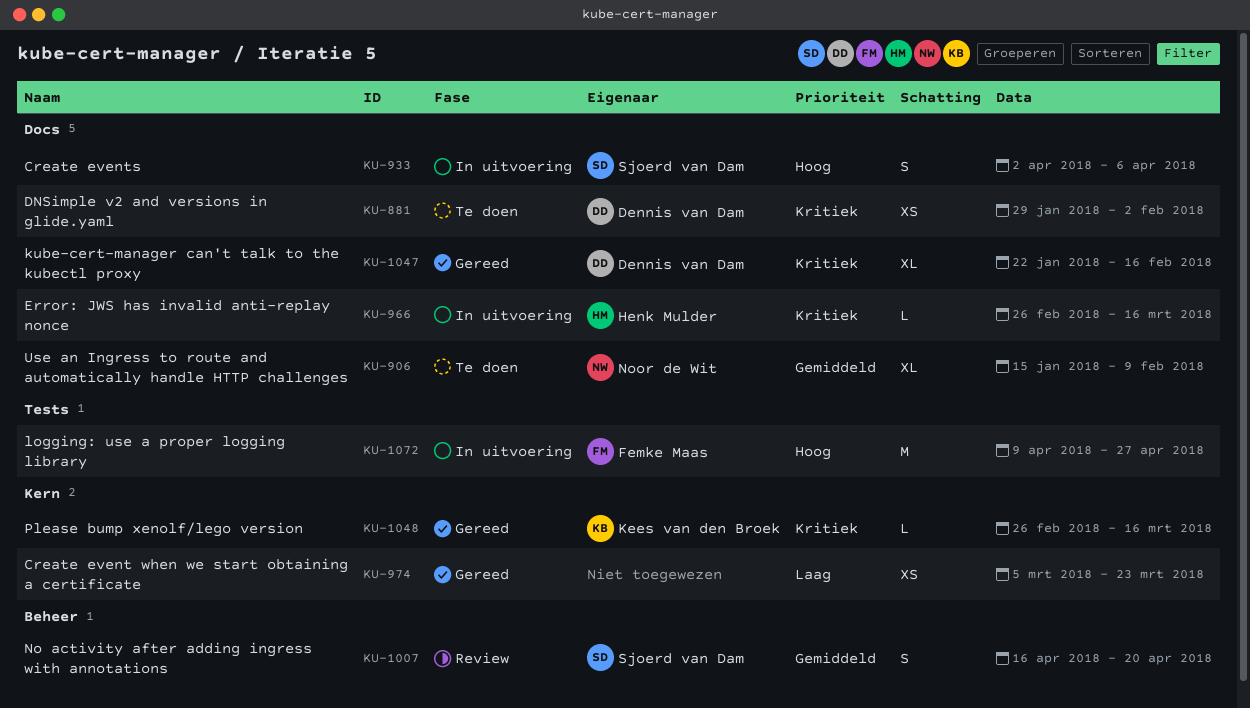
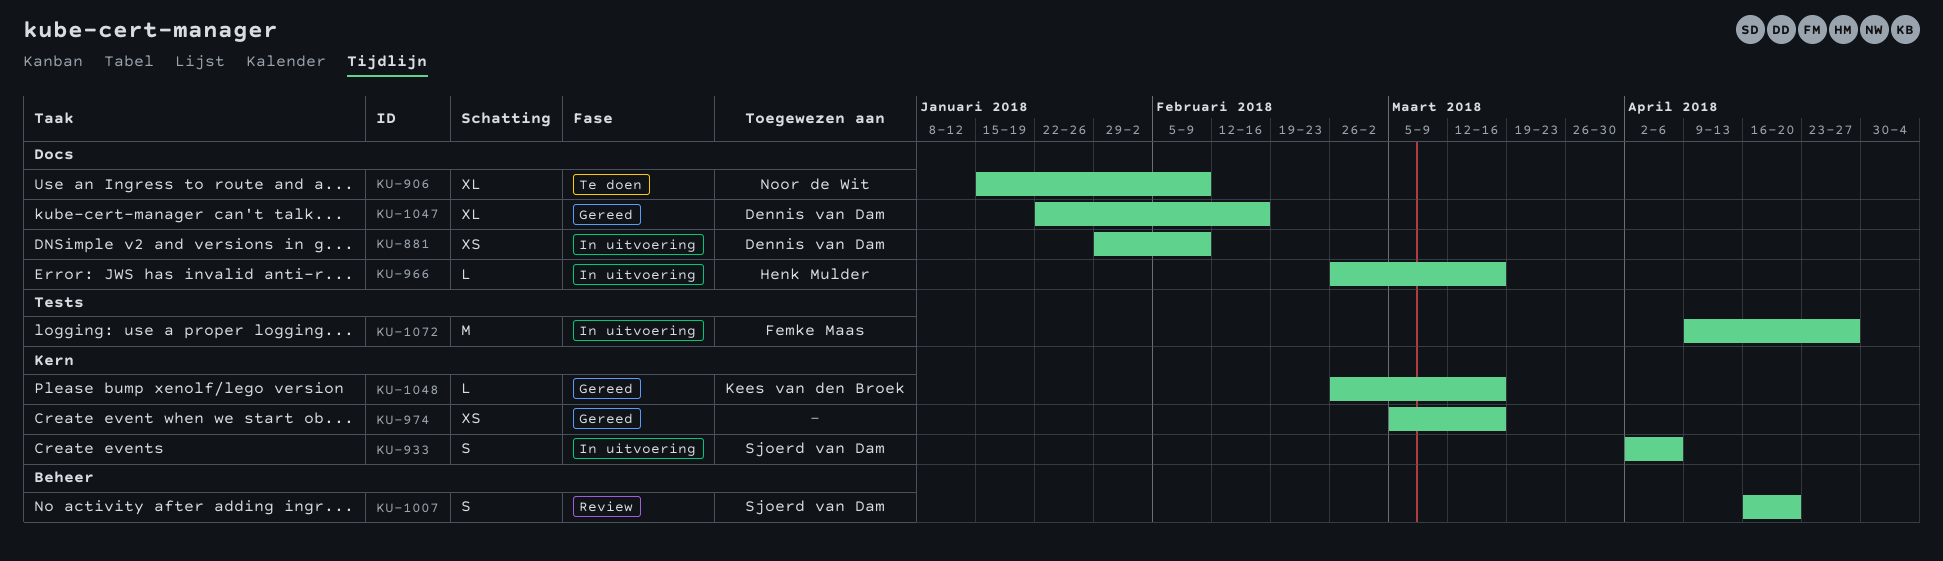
KU-881, status: Te doen -> In uitvoering
KU-881, due: Feb 2 -> Feb 9
KU-933, label: Docs -> Kern
KU-974, due: Mar 23 -> Mar 16

